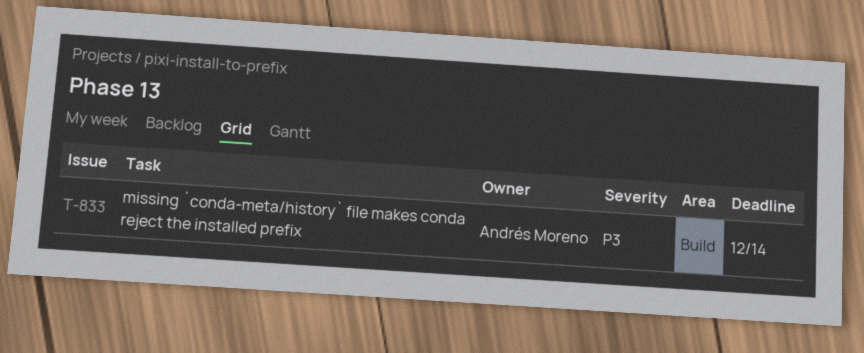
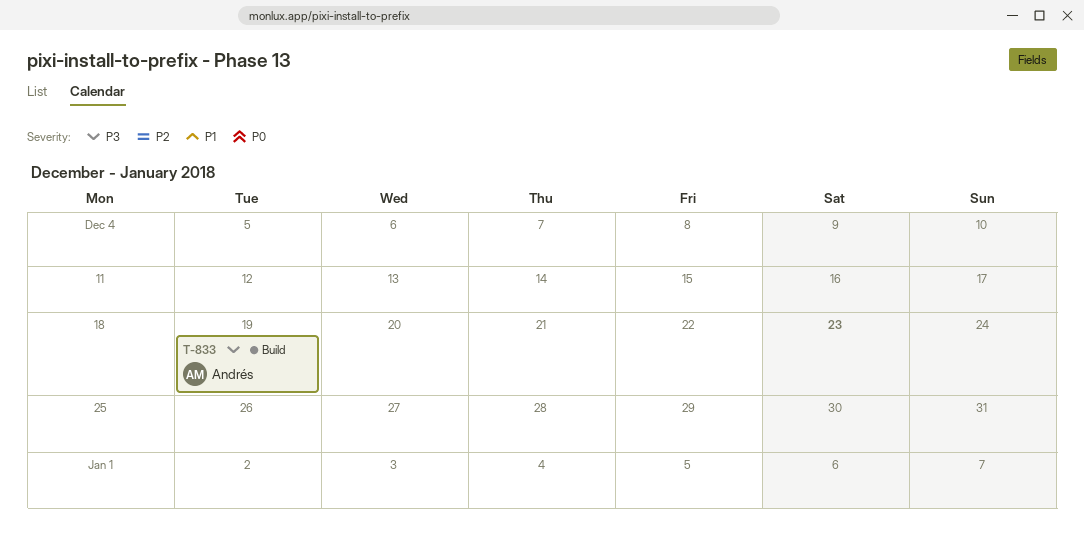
T-833, due: Dec 14 -> Dec 19

